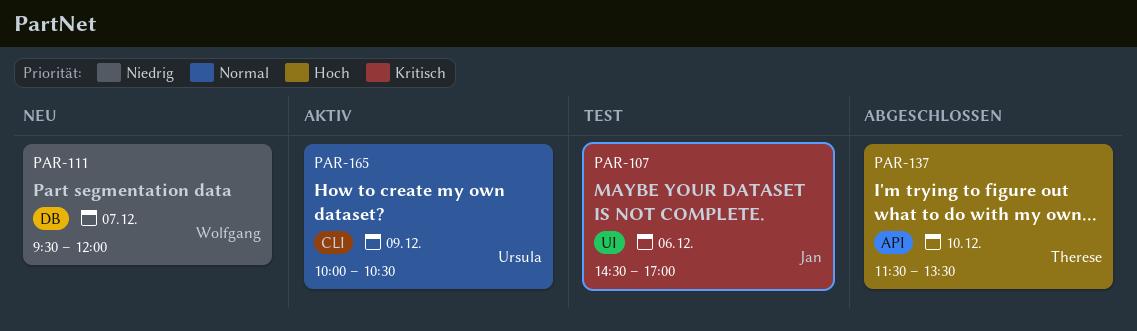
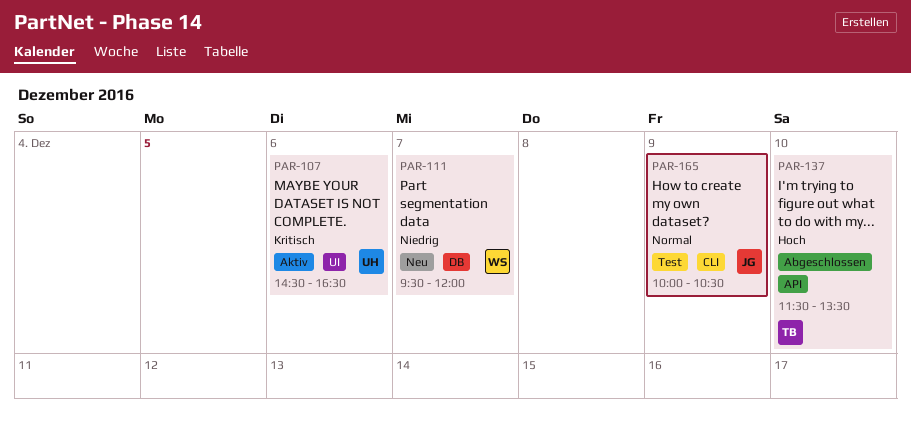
PAR-107, status: Test -> Aktiv
PAR-107, owner: Jan -> Ursula
PAR-107, ends: 17:00 -> 16:30
PAR-165, status: Aktiv -> Test
PAR-165, owner: Ursula -> Jan

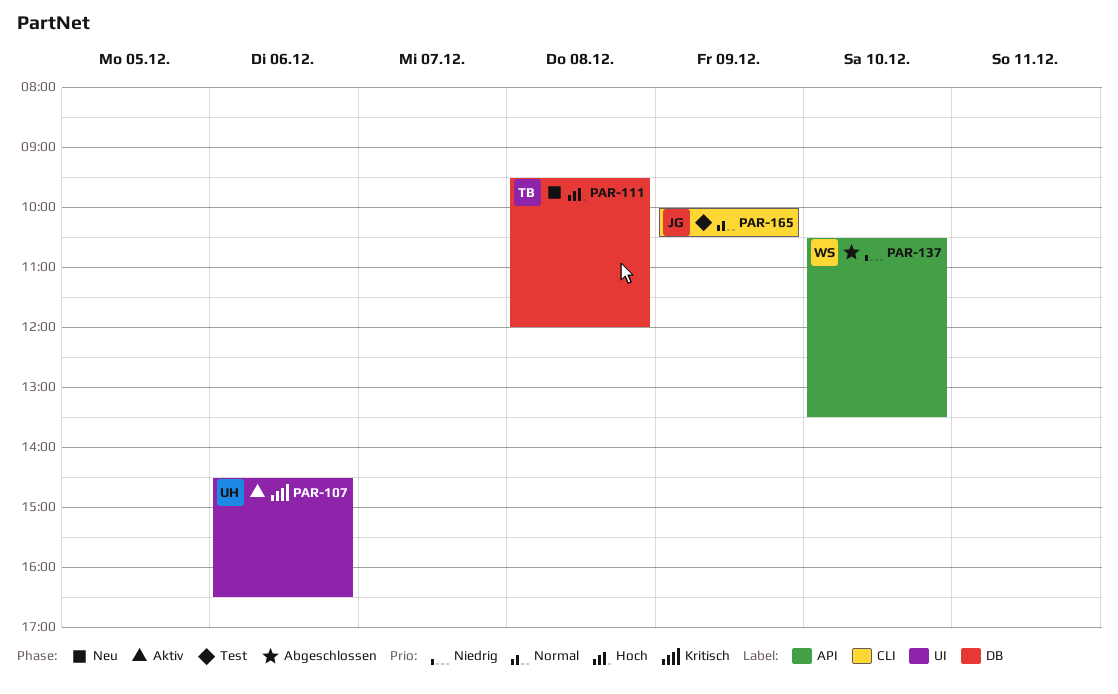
PAR-111, owner: WS -> TB
PAR-111, priority: Niedrig -> Hoch
PAR-111, day: Dec 7 -> Dec 8
PAR-137, owner: TB -> WS
PAR-137, priority: Hoch -> Niedrig
PAR-137, begins: 11:30 -> 10:30

